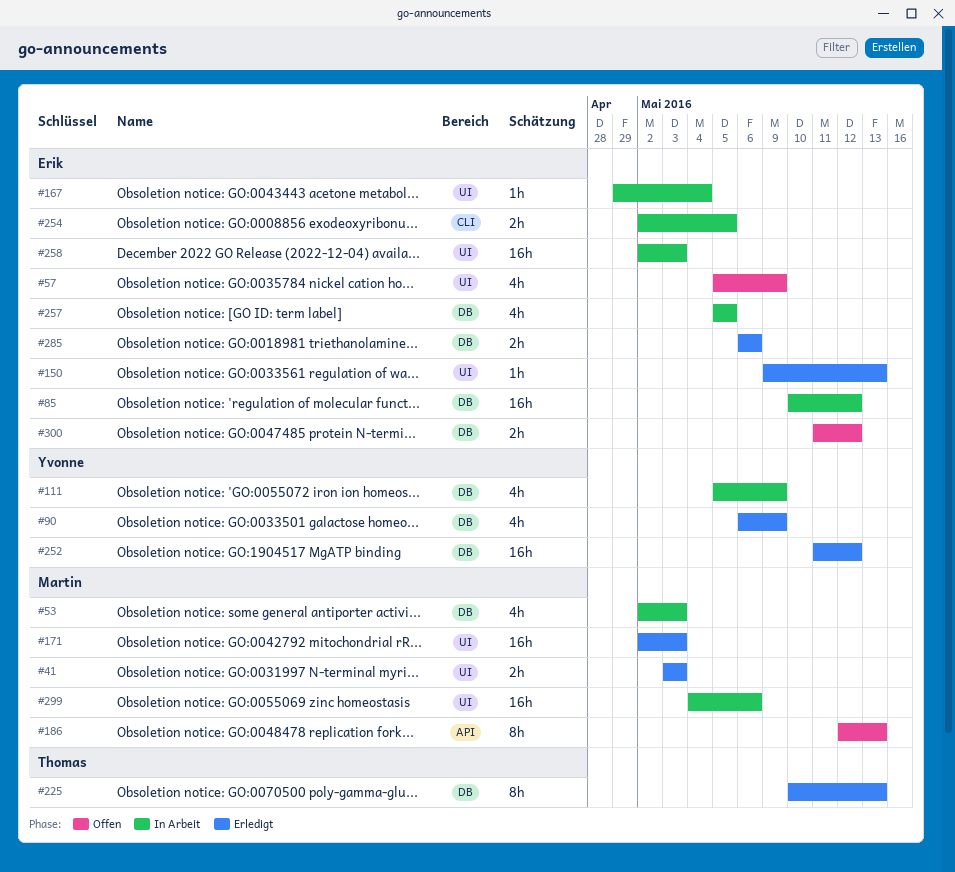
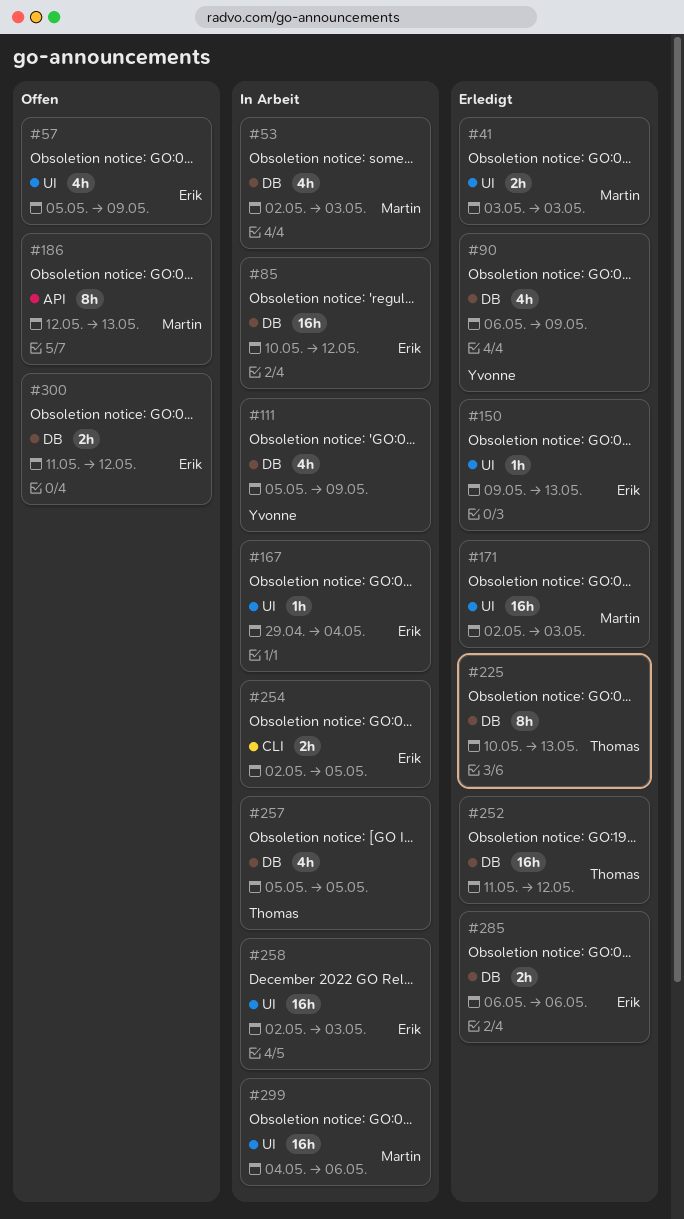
#252, owner: Yvonne -> Thomas
#257, owner: Erik -> Thomas

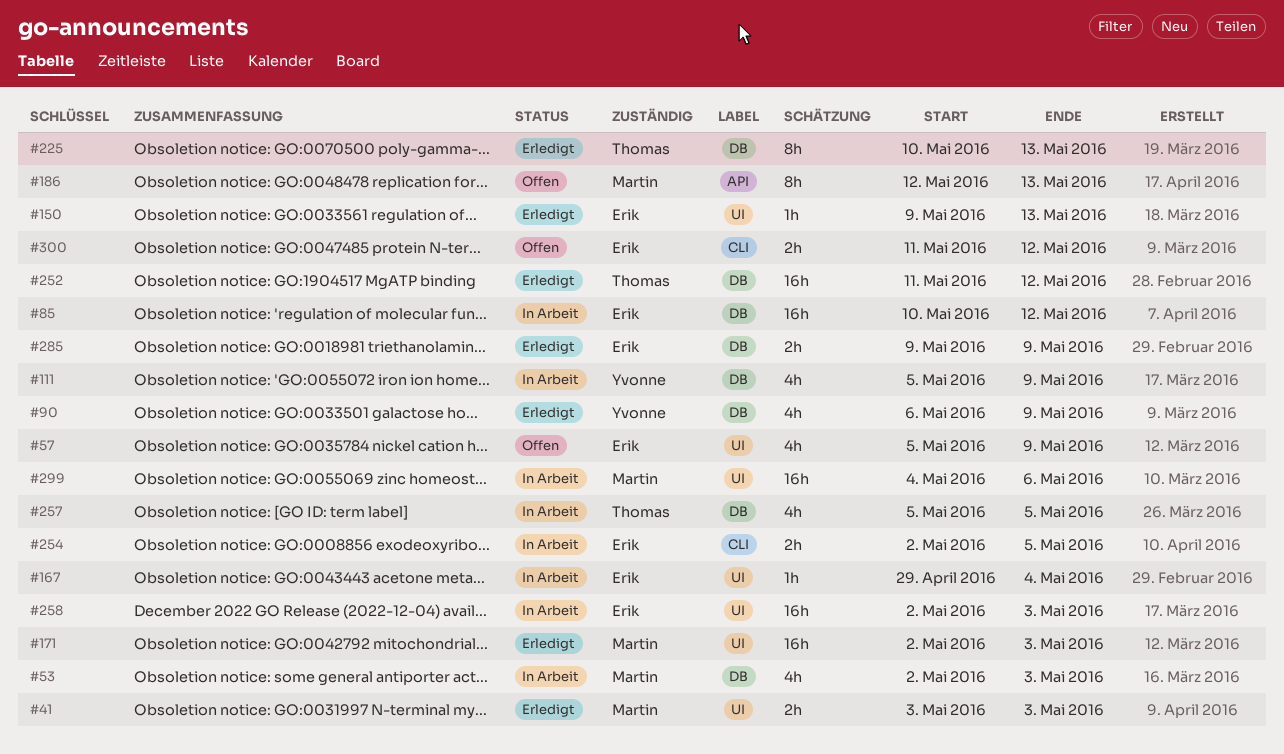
#285, start: May 6 -> May 9
#285, due: May 6 -> May 9
#300, label: DB -> CLI

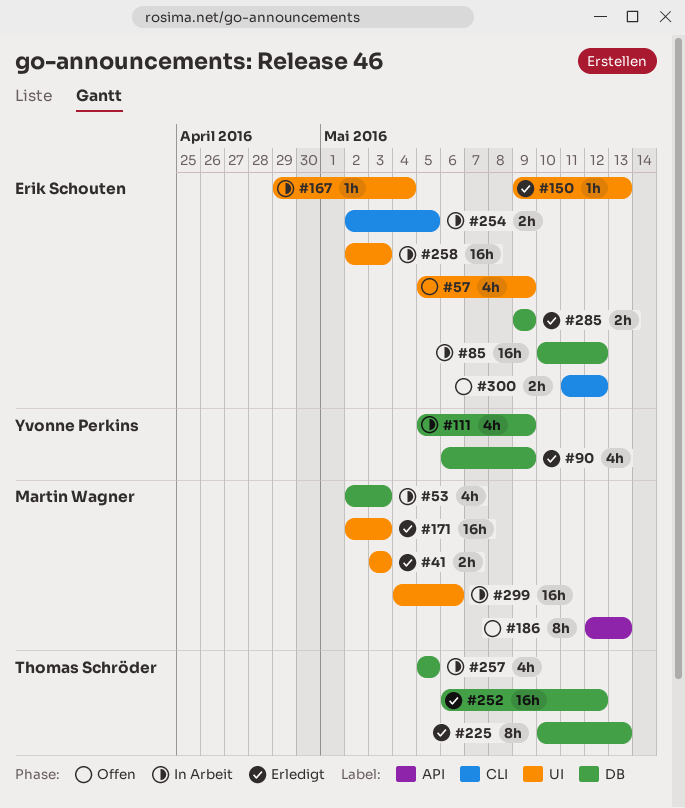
#252, start: May 11 -> May 6

